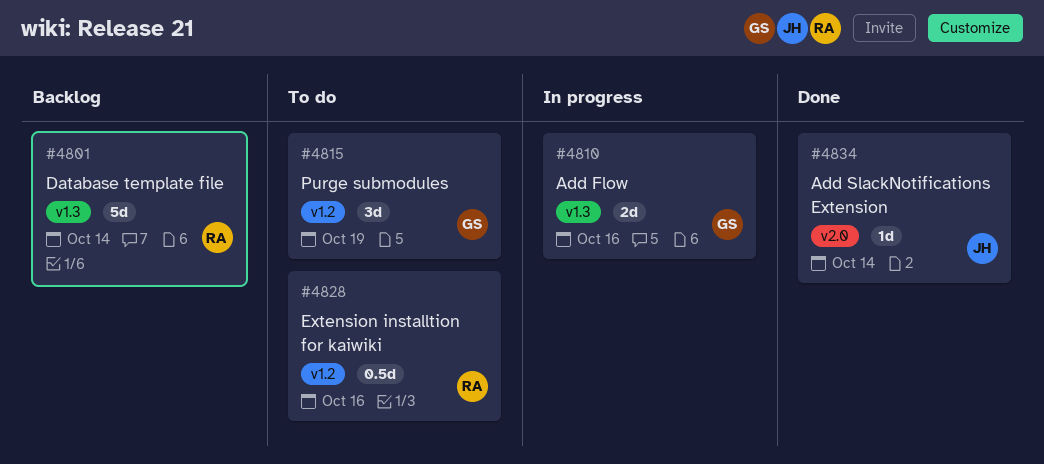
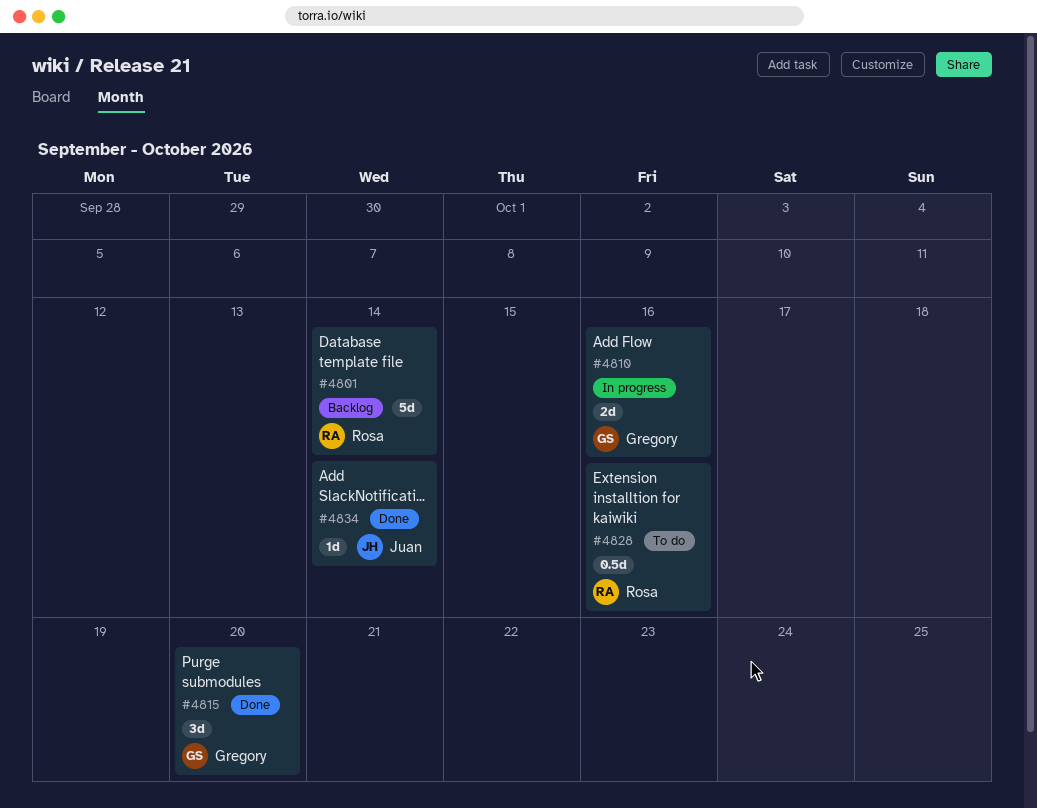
#4815, status: To do -> Done
#4815, due: Oct 19 -> Oct 20

